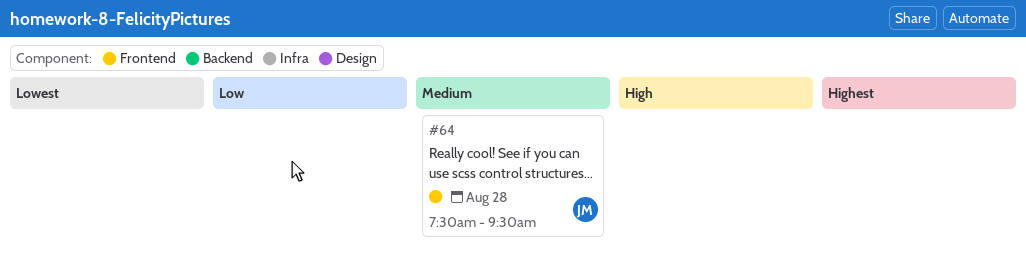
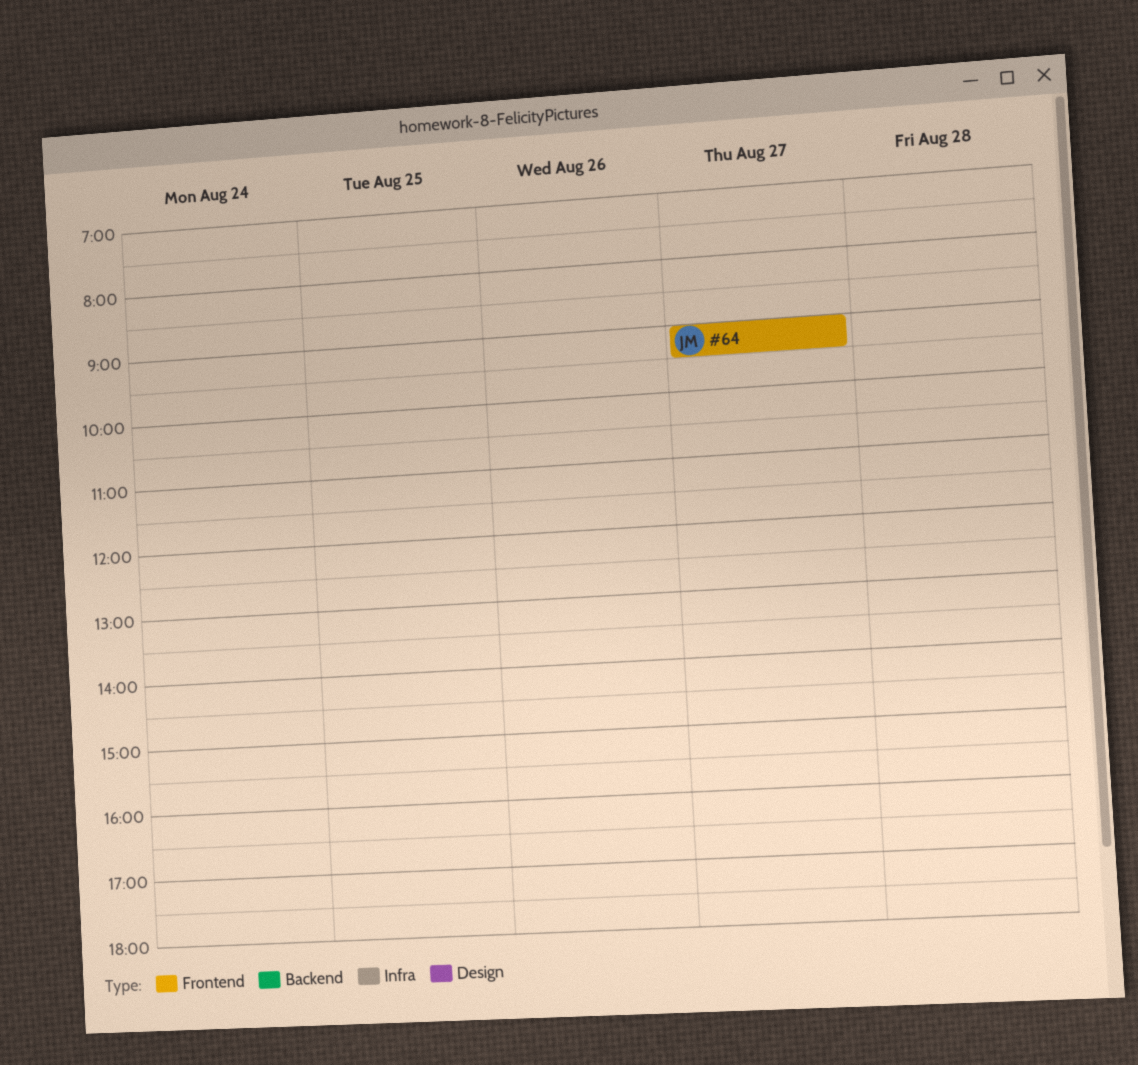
#64, day: Aug 28 -> Aug 27
#64, begins: 07:30 -> 09:00

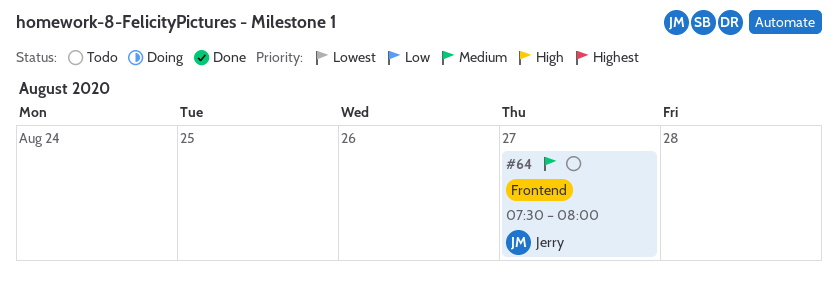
#64, begins: 09:00 -> 07:30
#64, ends: 09:30 -> 08:00

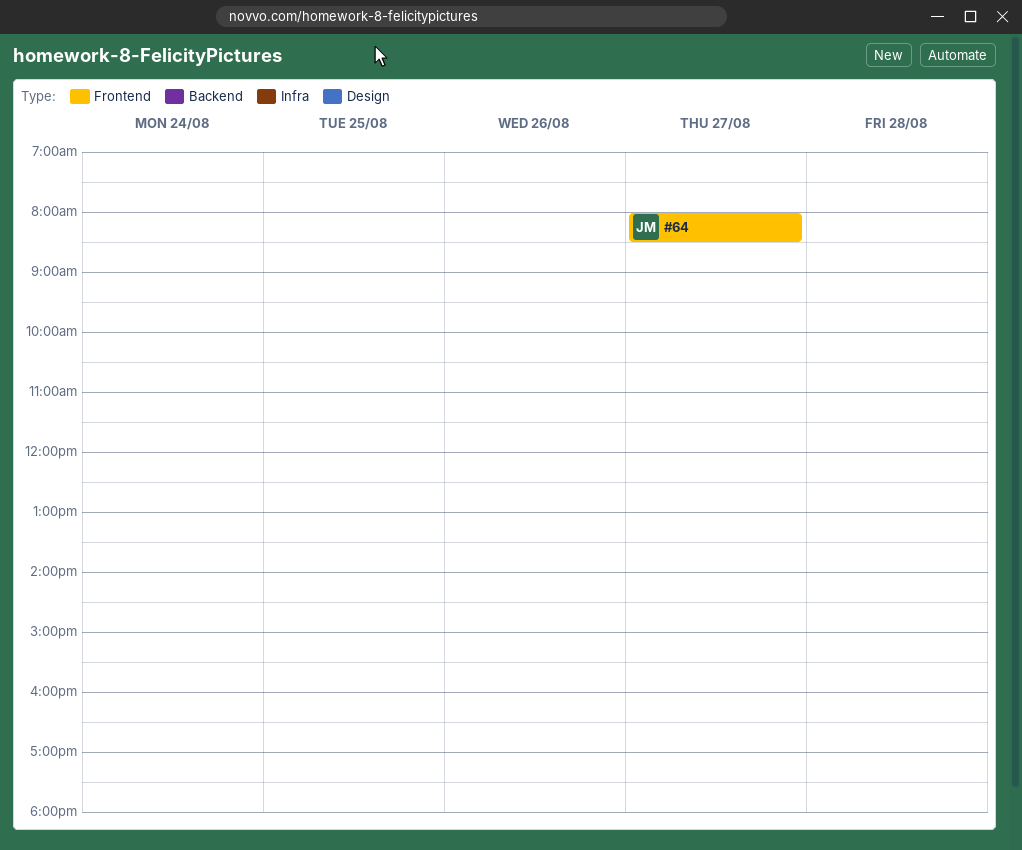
#64, begins: 07:30 -> 08:00
#64, ends: 08:00 -> 08:30

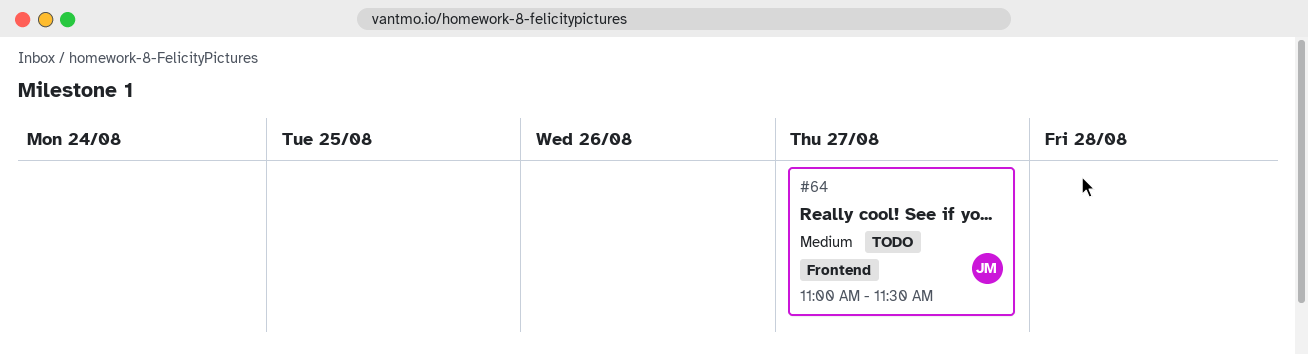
#64, begins: 08:00 -> 11:00
#64, ends: 08:30 -> 11:30

